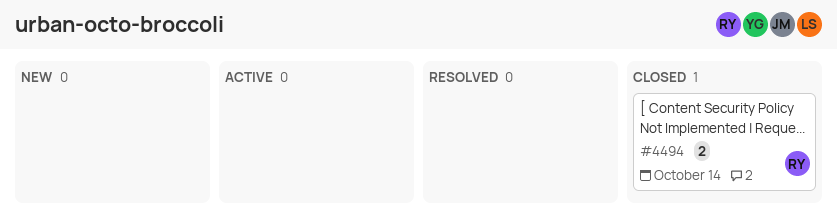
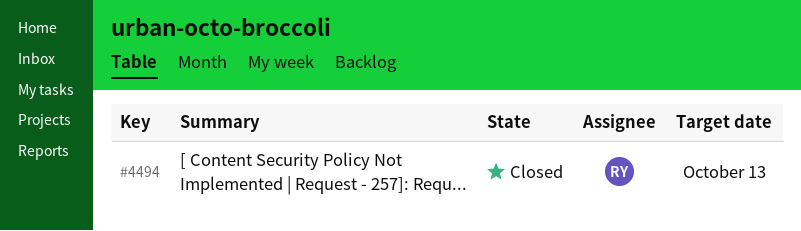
#4494, due: Oct 14 -> Oct 13

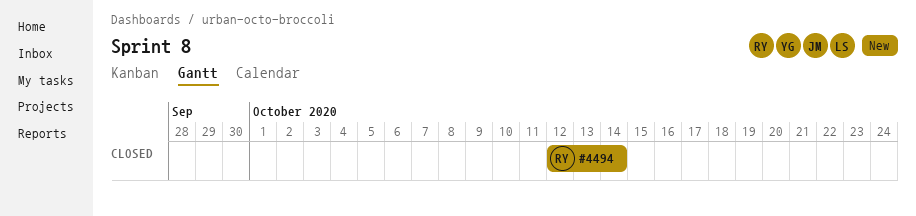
#4494, due: Oct 13 -> Oct 14

